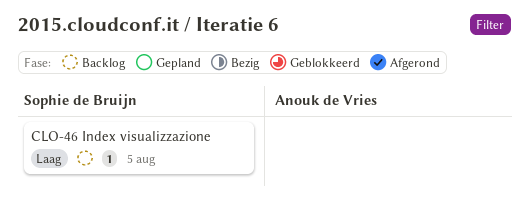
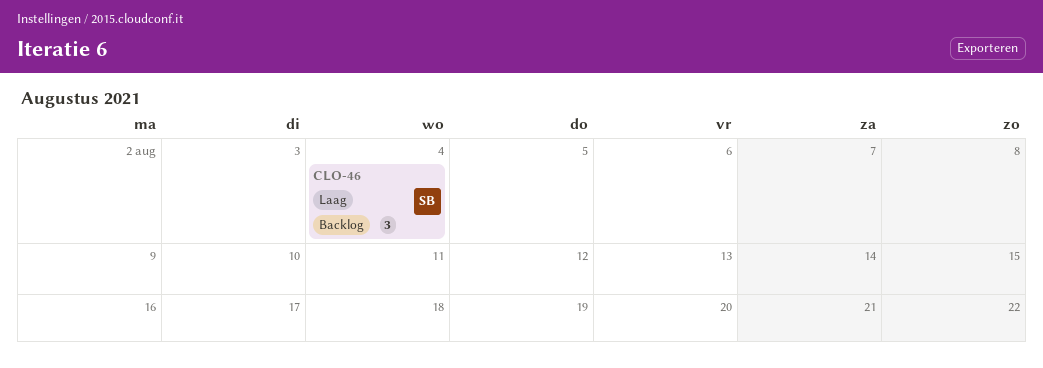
CLO-46, estimate: 1 -> 3
CLO-46, due: Aug 5 -> Aug 4

